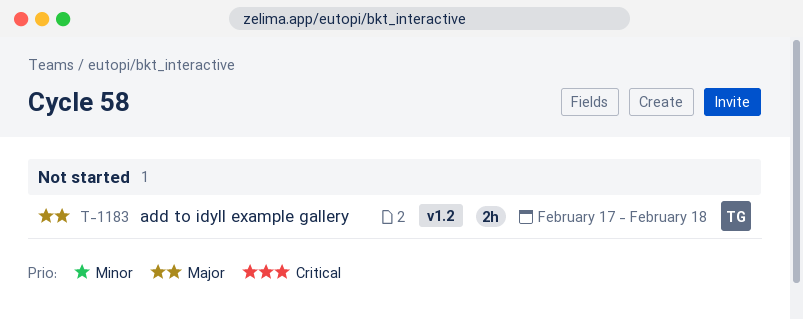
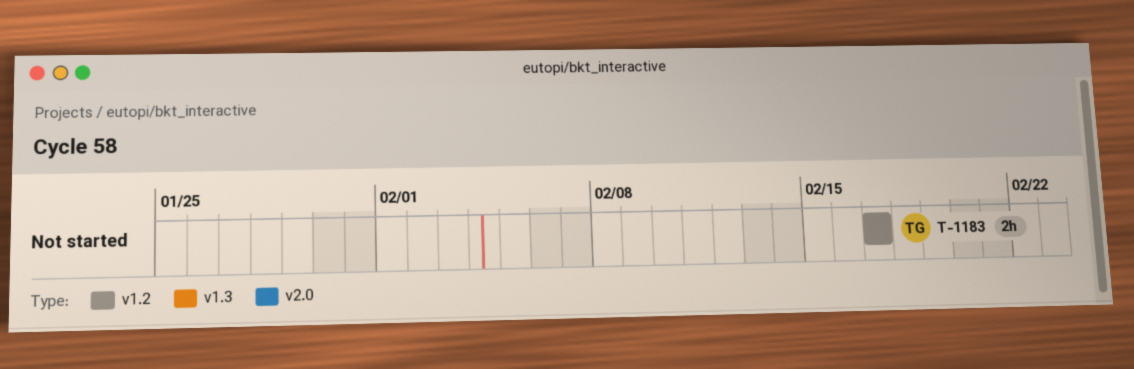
T-1183, due: Feb 18 -> Feb 17

